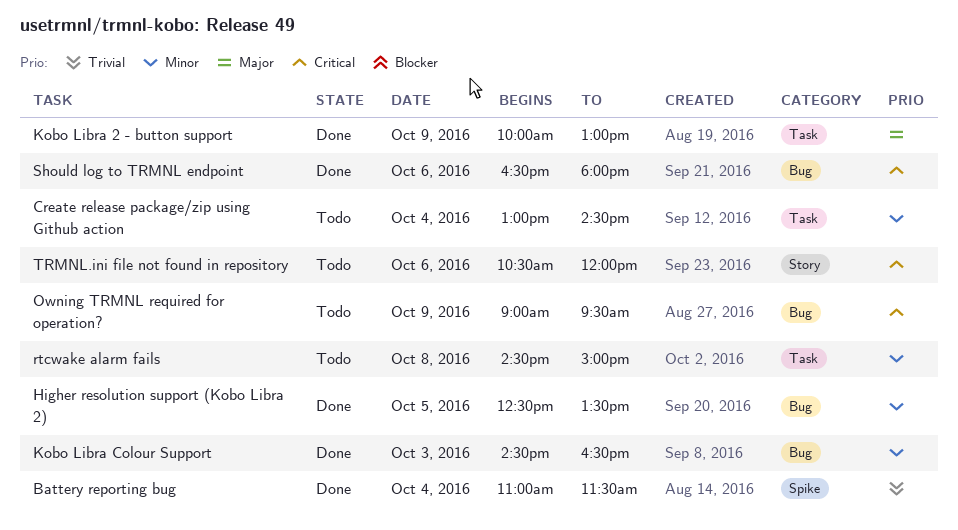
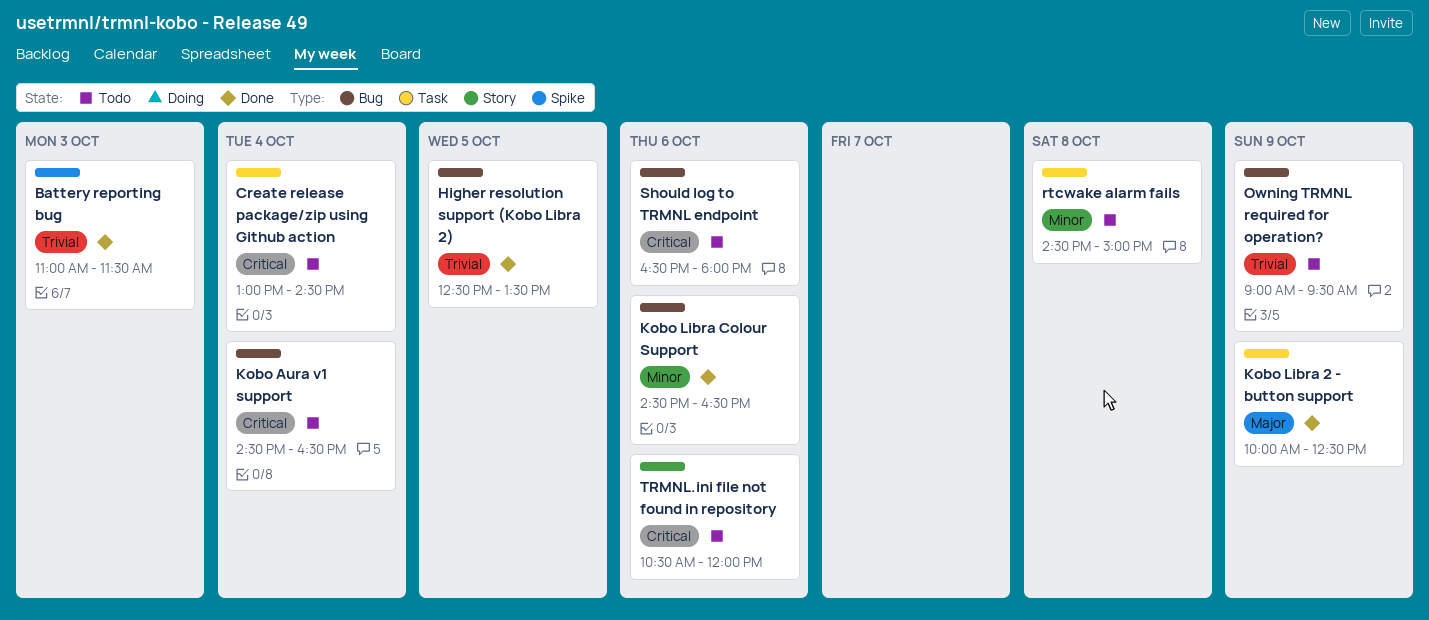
Battery reporting bug, day: Oct 4 -> Oct 3
Create release package/zip using Github action, priority: Minor -> Critical
Higher resolution support (Kobo Libra 2), priority: Minor -> Trivial
Kobo Aura v1 support: none -> present
Kobo Libra 2 - button support, ends: 13:00 -> 12:30
Kobo Libra Colour Support, day: Oct 3 -> Oct 6
Owning TRMNL required for operation?, priority: Critical -> Trivial
Should log to TRMNL endpoint, status: Done -> Todo

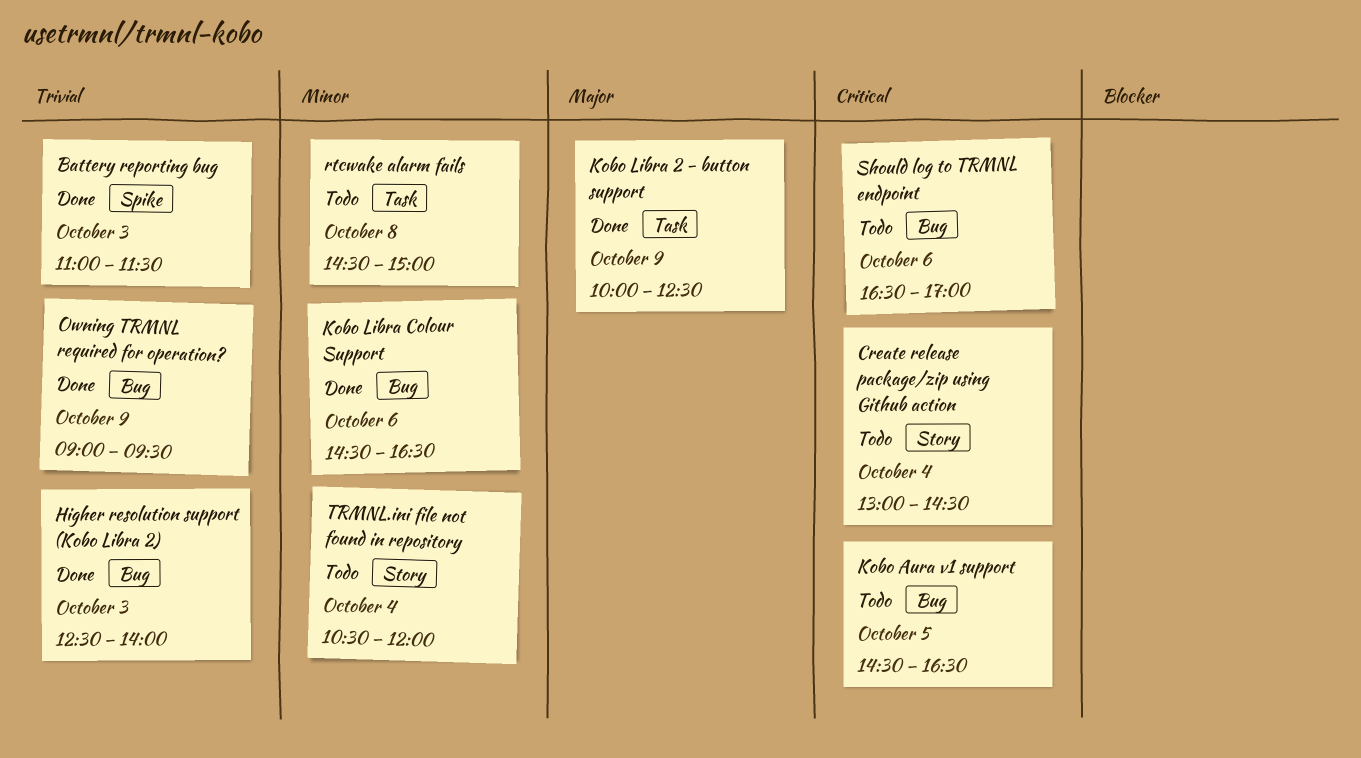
Create release package/zip using Github action, label: Task -> Story
Higher resolution support (Kobo Libra 2), day: Oct 5 -> Oct 3
Higher resolution support (Kobo Libra 2), ends: 13:30 -> 14:00
Kobo Aura v1 support, day: Oct 4 -> Oct 5
Owning TRMNL required for operation?, status: Todo -> Done
Should log to TRMNL endpoint, ends: 18:00 -> 17:00
TRMNL.ini file not found in repository, priority: Critical -> Minor
TRMNL.ini file not found in repository, day: Oct 6 -> Oct 4

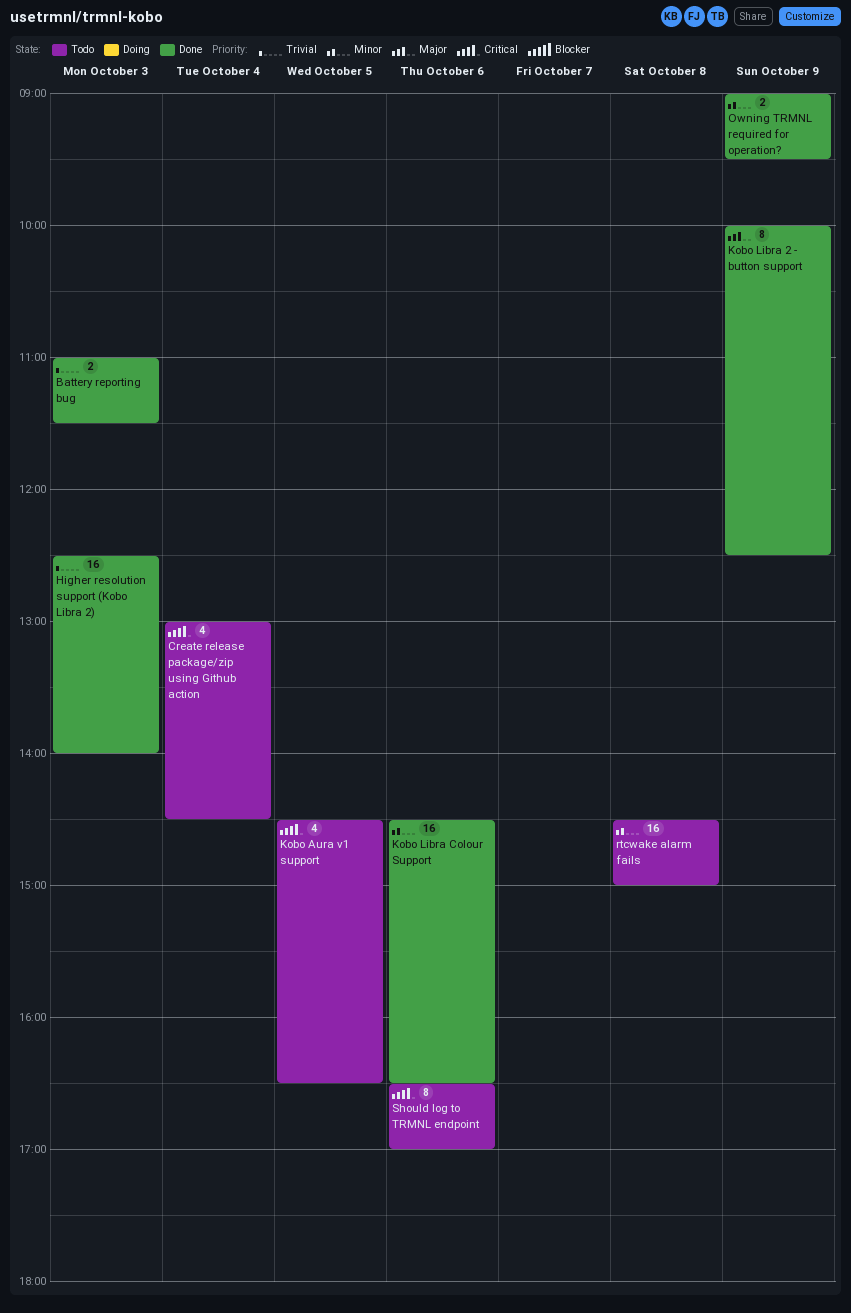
Owning TRMNL required for operation?, priority: Trivial -> Minor
TRMNL.ini file not found in repository: present -> none

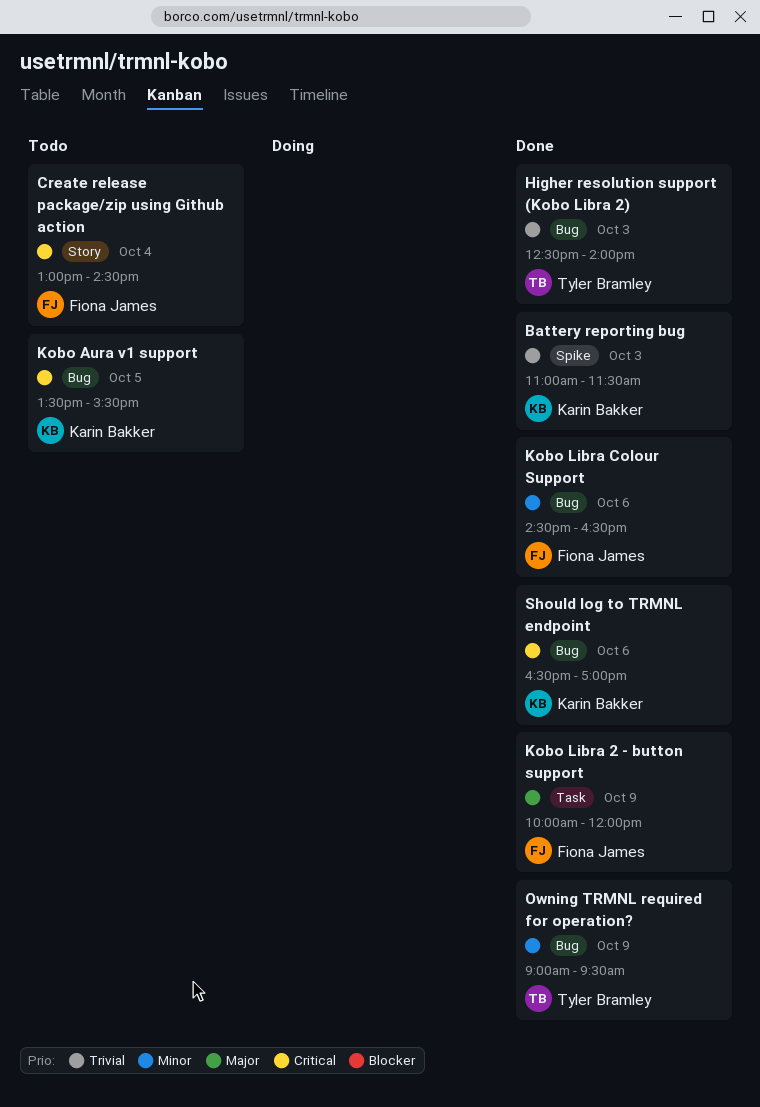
Kobo Aura v1 support, begins: 14:30 -> 13:30
Kobo Aura v1 support, ends: 16:30 -> 15:30
Kobo Libra 2 - button support, ends: 12:30 -> 12:00
rtcwake alarm fails: present -> none
Should log to TRMNL endpoint, status: Todo -> Done

